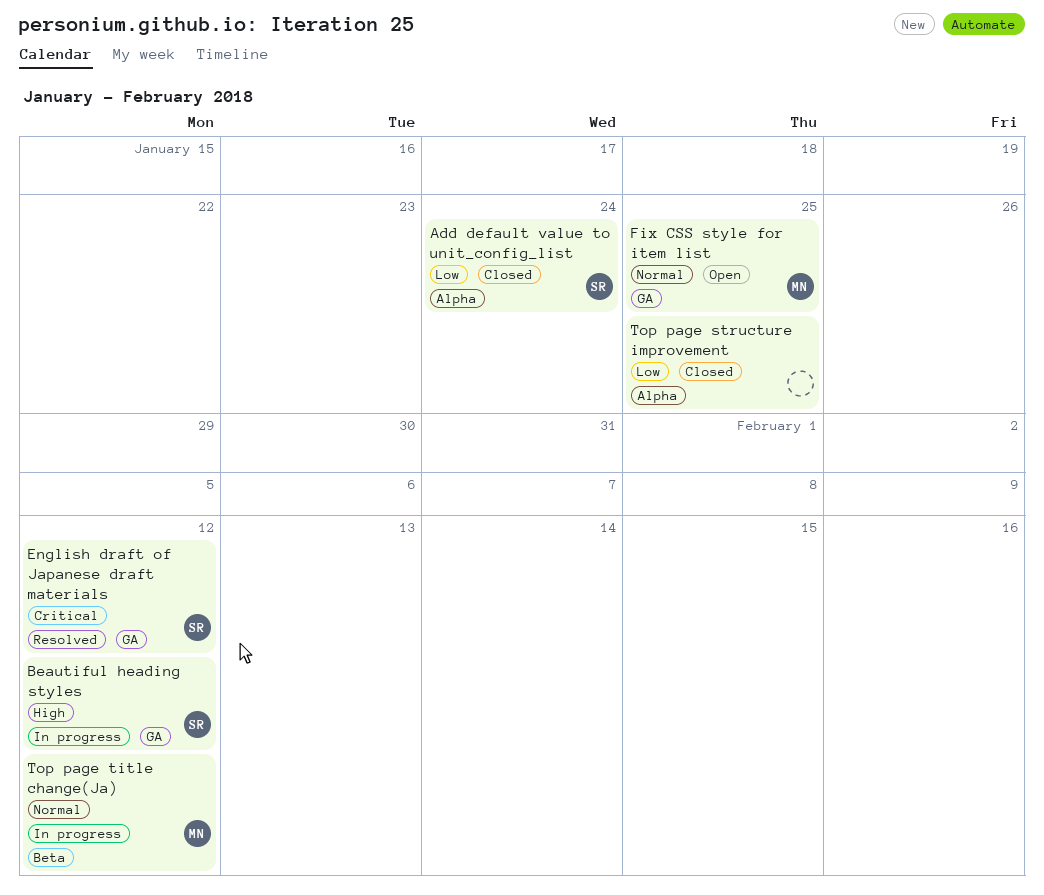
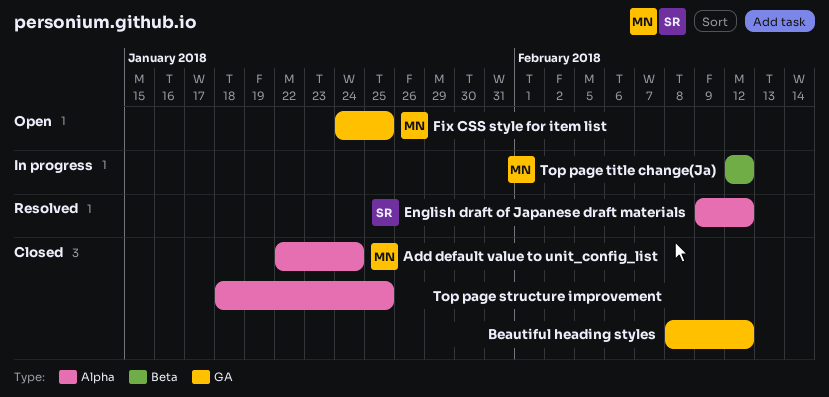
Add default value to unit_config_list, owner: SR -> MN
Beautiful heading styles, status: In progress -> Closed
Beautiful heading styles, owner: SR -> none
English draft of Japanese draft materials, label: GA -> Alpha

